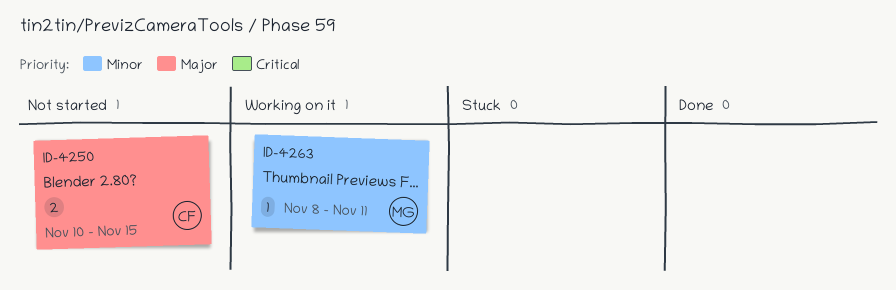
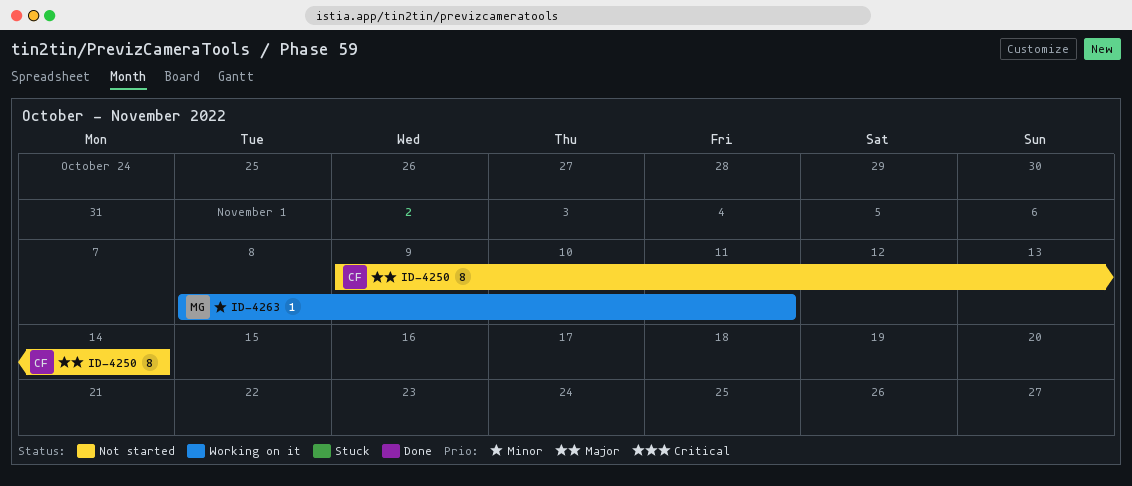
ID-4250, estimate: 2 -> 8
ID-4250, start: Nov 10 -> Nov 9
ID-4250, due: Nov 15 -> Nov 14

